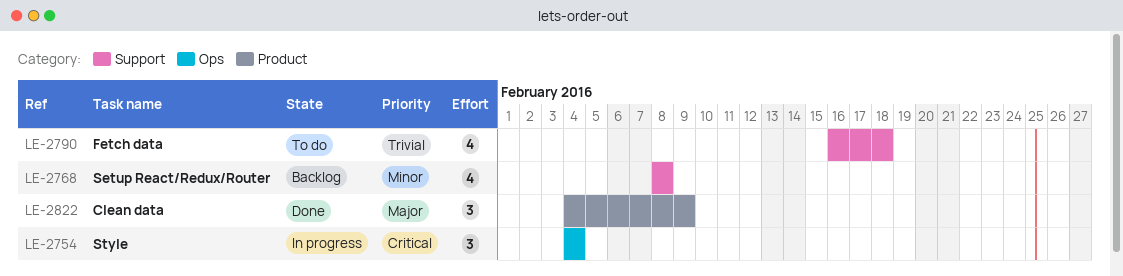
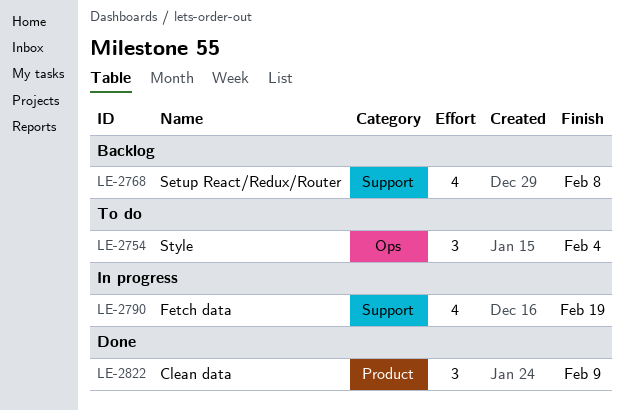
LE-2754, status: In progress -> To do
LE-2790, status: To do -> In progress
LE-2790, due: Feb 18 -> Feb 19

